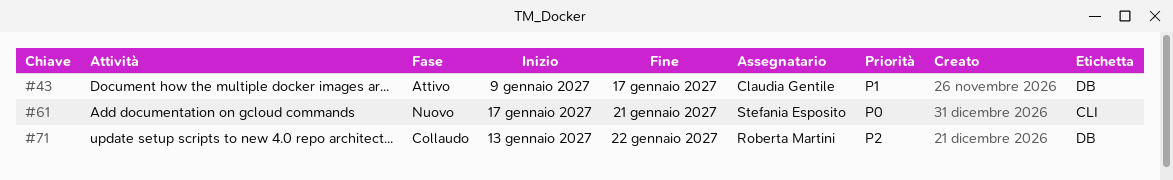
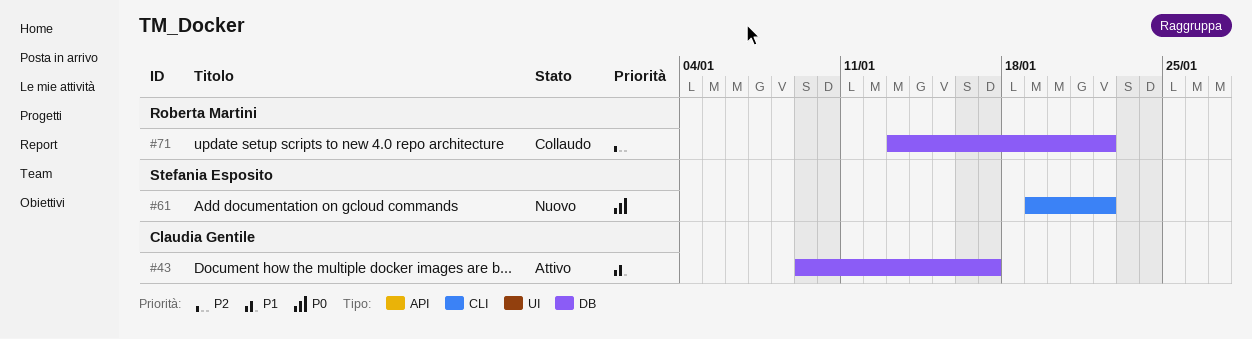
#61, start: Jan 17 -> Jan 19
#61, due: Jan 21 -> Jan 22

